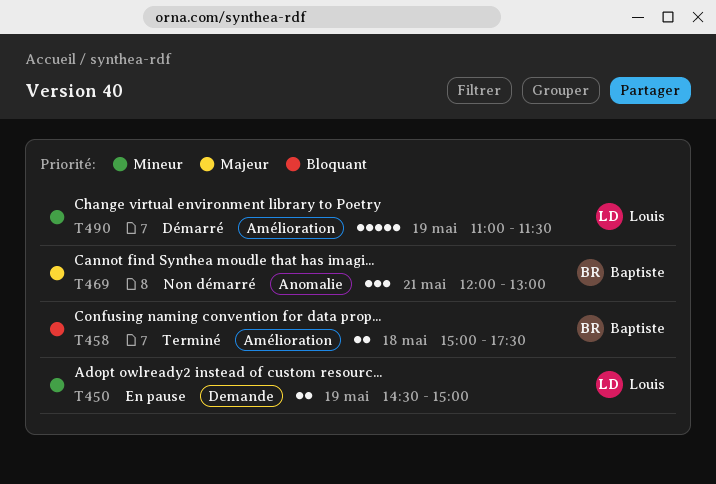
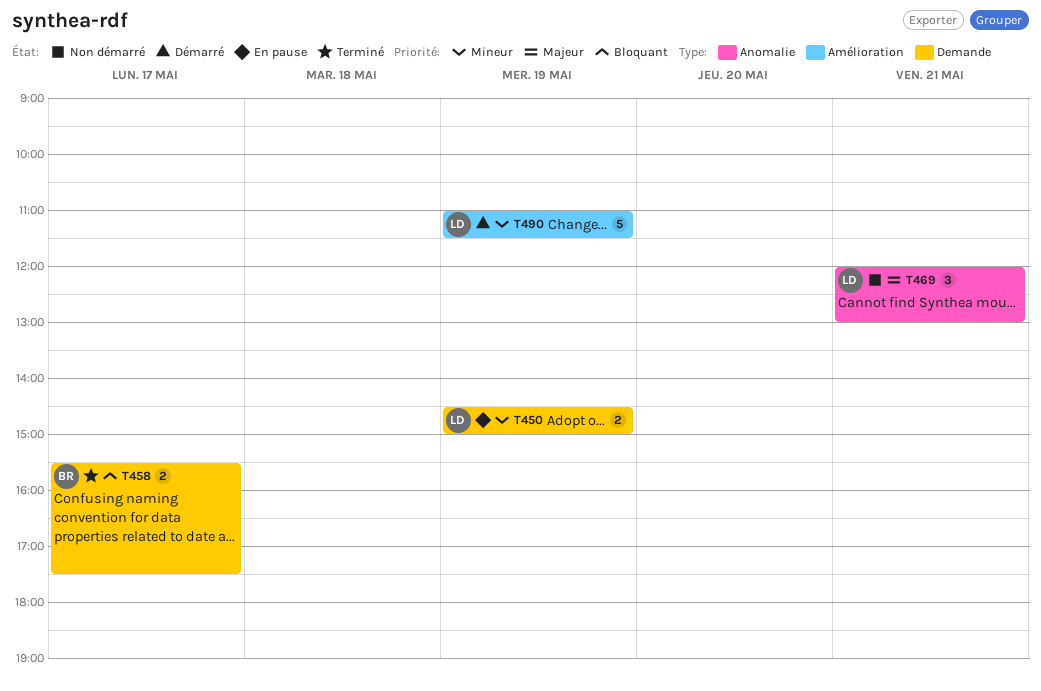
T458, label: Amélioration -> Demande
T458, day: May 18 -> May 17
T458, begins: 15:00 -> 15:30
T469, owner: Baptiste -> Louis

